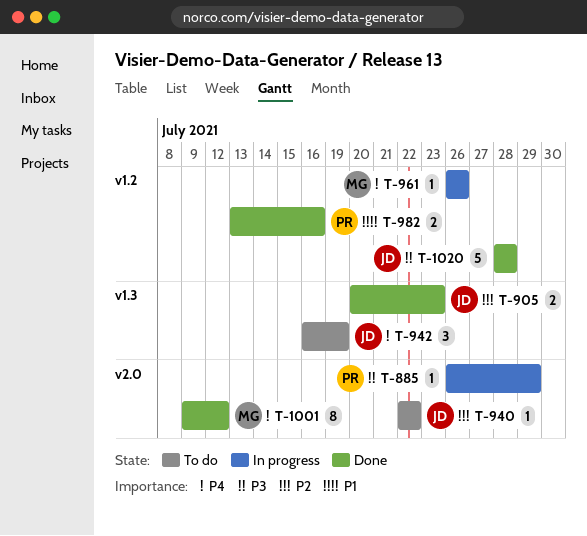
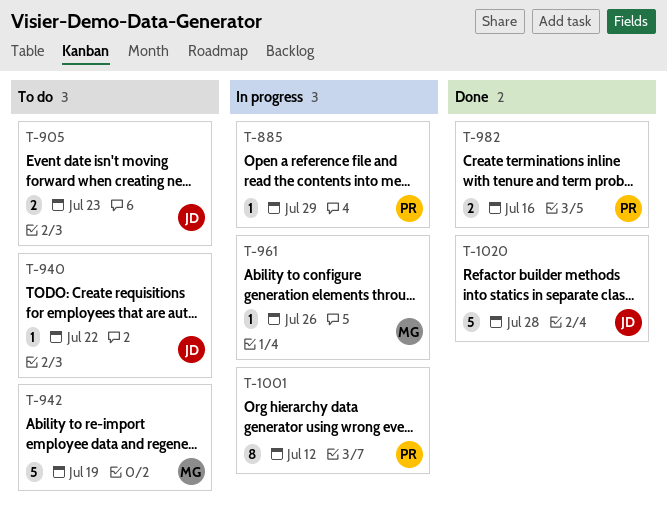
T-905, status: Done -> To do
T-942, owner: JD -> MG
T-942, estimate: 3 -> 5
T-1001, status: Done -> In progress
T-1001, owner: MG -> PR

